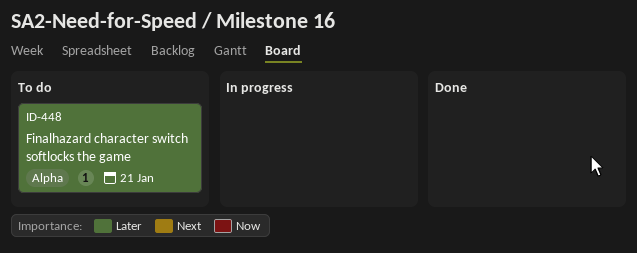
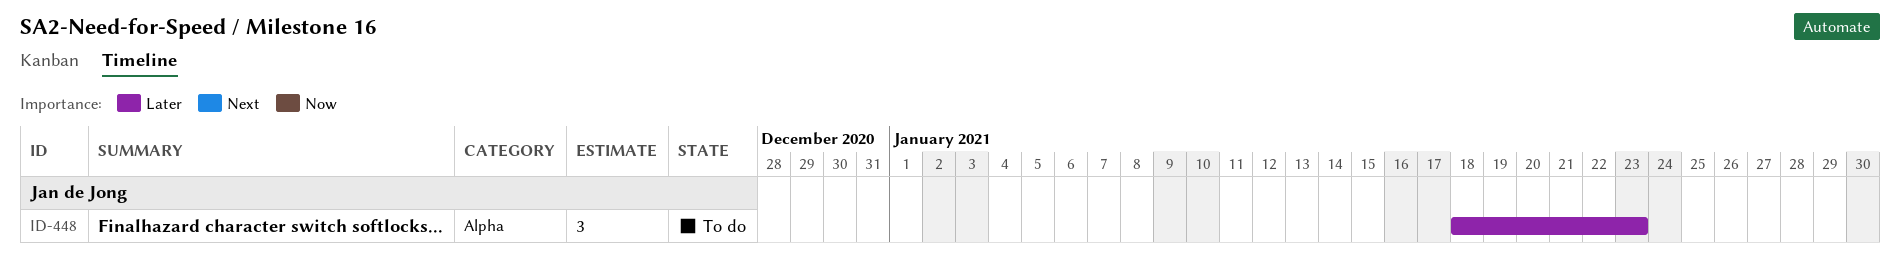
ID-448, estimate: 1 -> 3
ID-448, due: Jan 21 -> Jan 23

